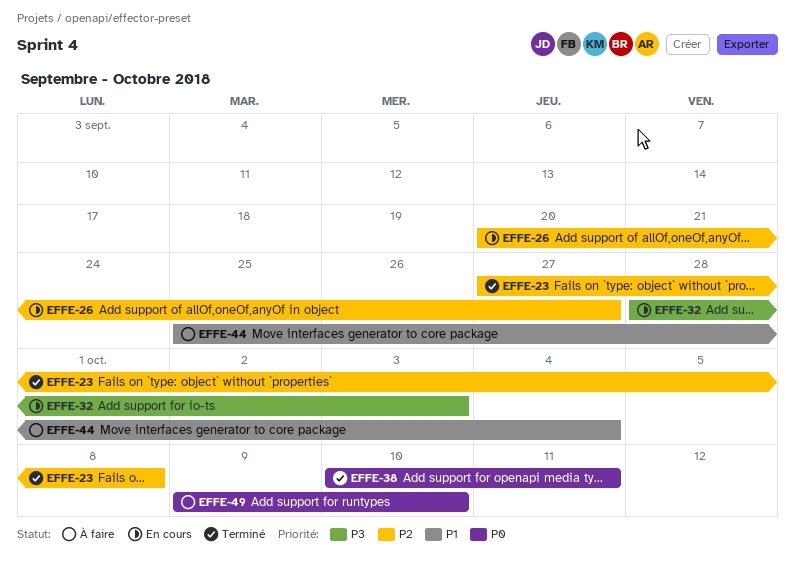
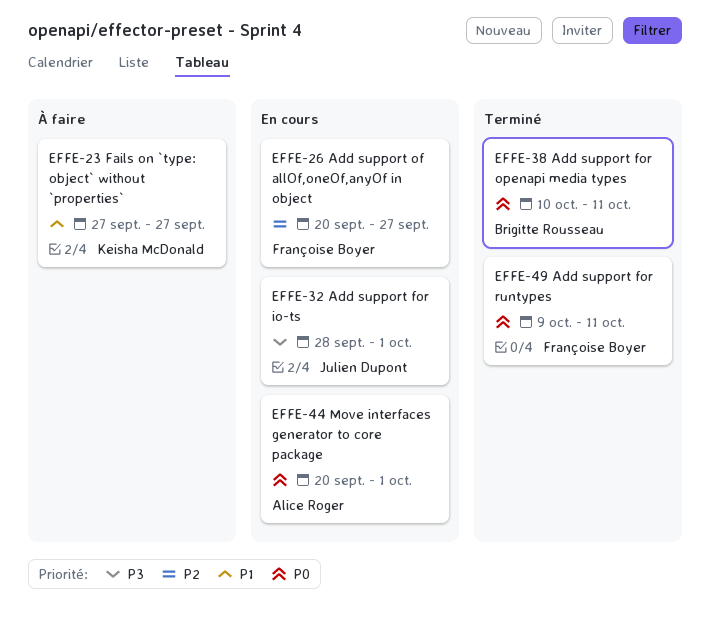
EFFE-23, status: Terminé -> À faire
EFFE-23, priority: P2 -> P1
EFFE-23, due: Oct 8 -> Sep 27
EFFE-32, due: Oct 3 -> Oct 1
EFFE-44, status: À faire -> En cours
EFFE-44, priority: P1 -> P0
EFFE-44, start: Sep 25 -> Sep 20
EFFE-44, due: Oct 4 -> Oct 1
EFFE-49, status: À faire -> Terminé
EFFE-49, due: Oct 10 -> Oct 11

